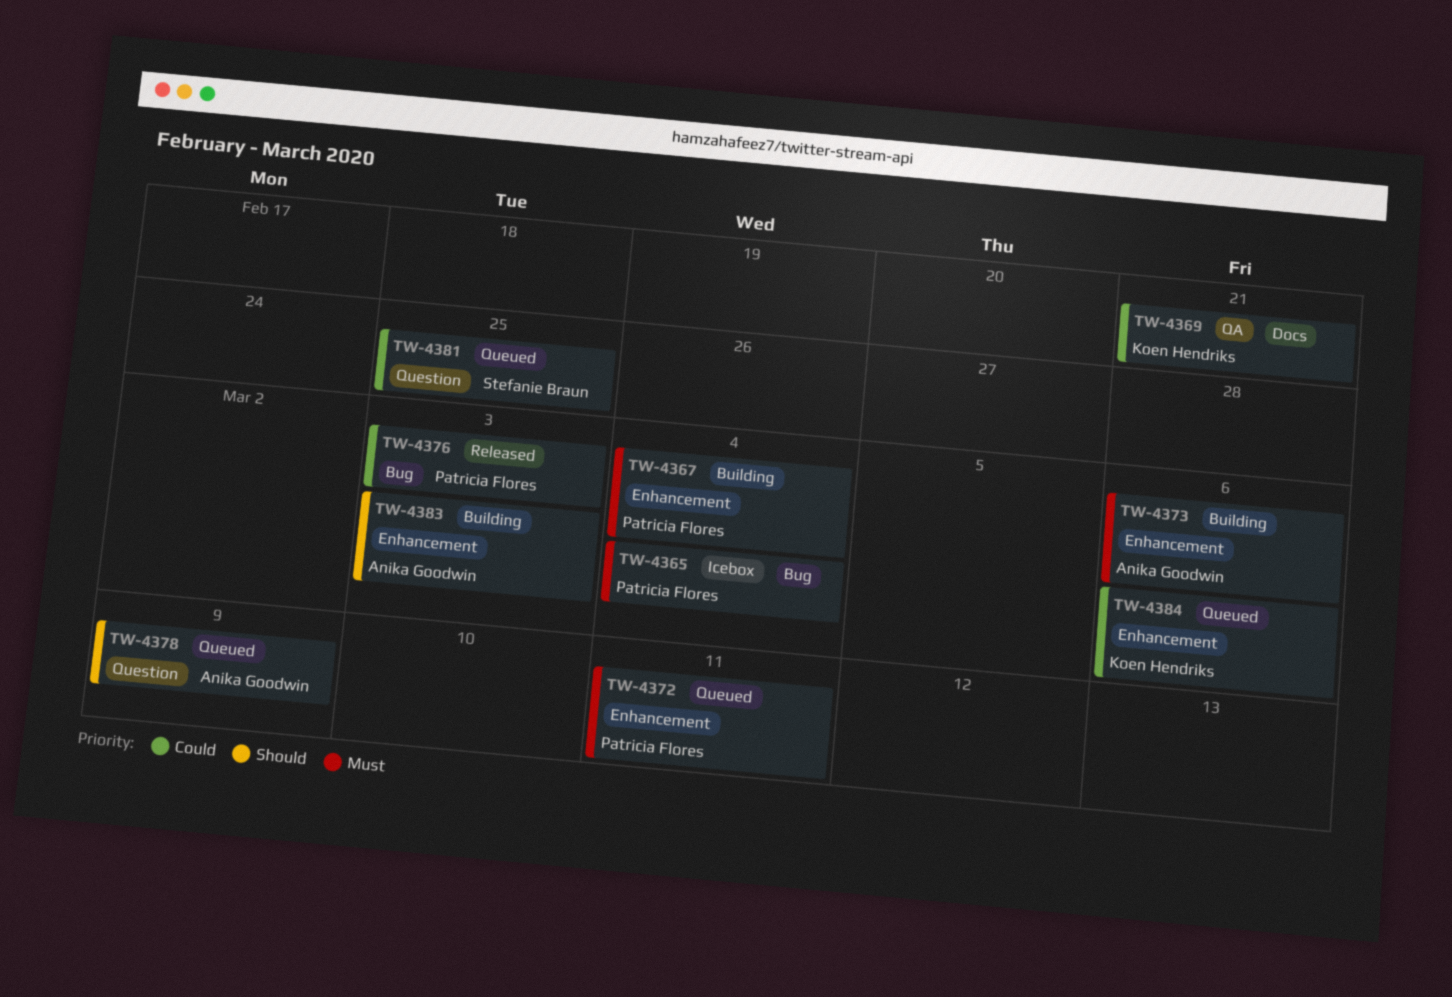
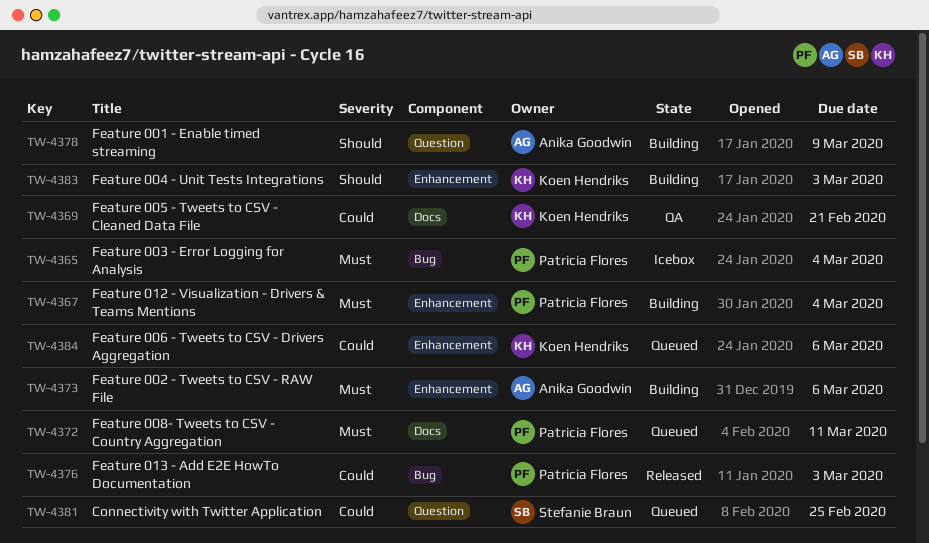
TW-4372, label: Enhancement -> Docs
TW-4378, status: Queued -> Building
TW-4383, owner: Anika Goodwin -> Koen Hendriks

